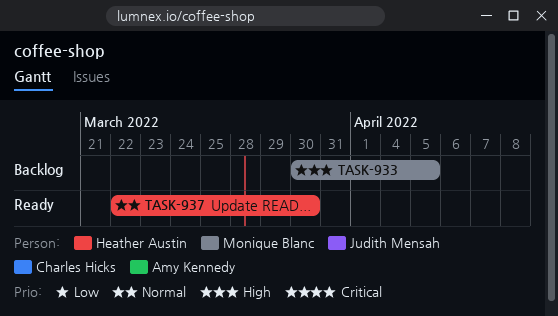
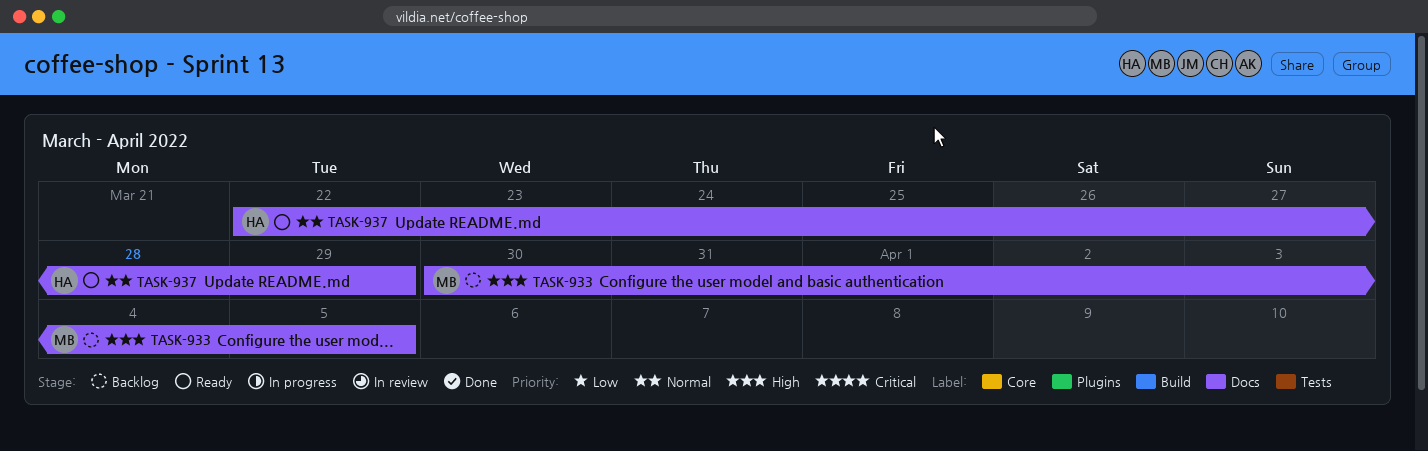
TASK-937, due: Mar 30 -> Mar 29

